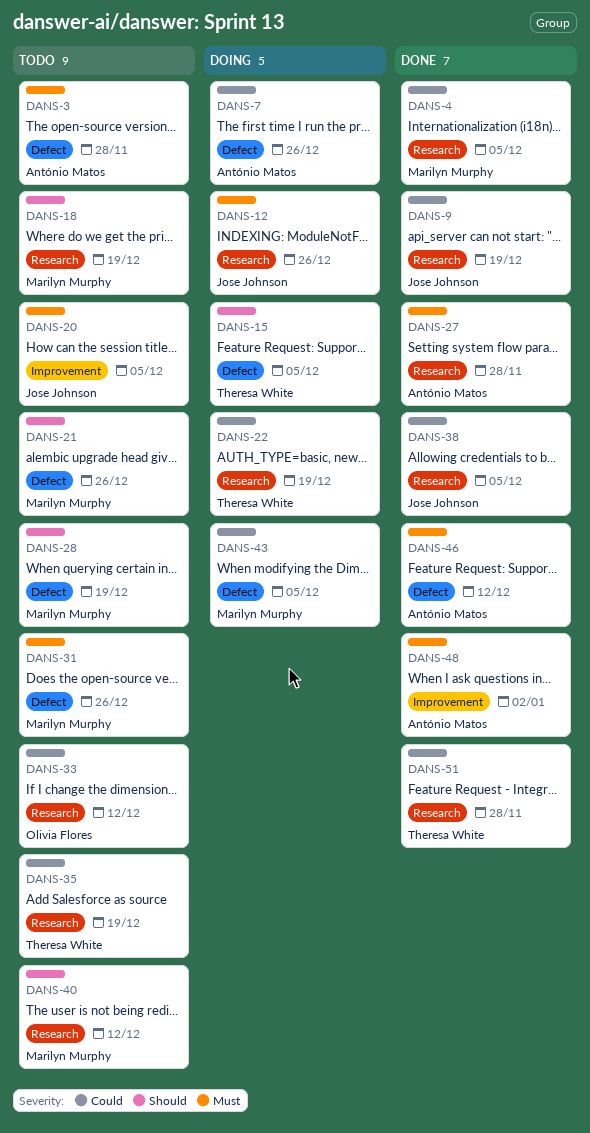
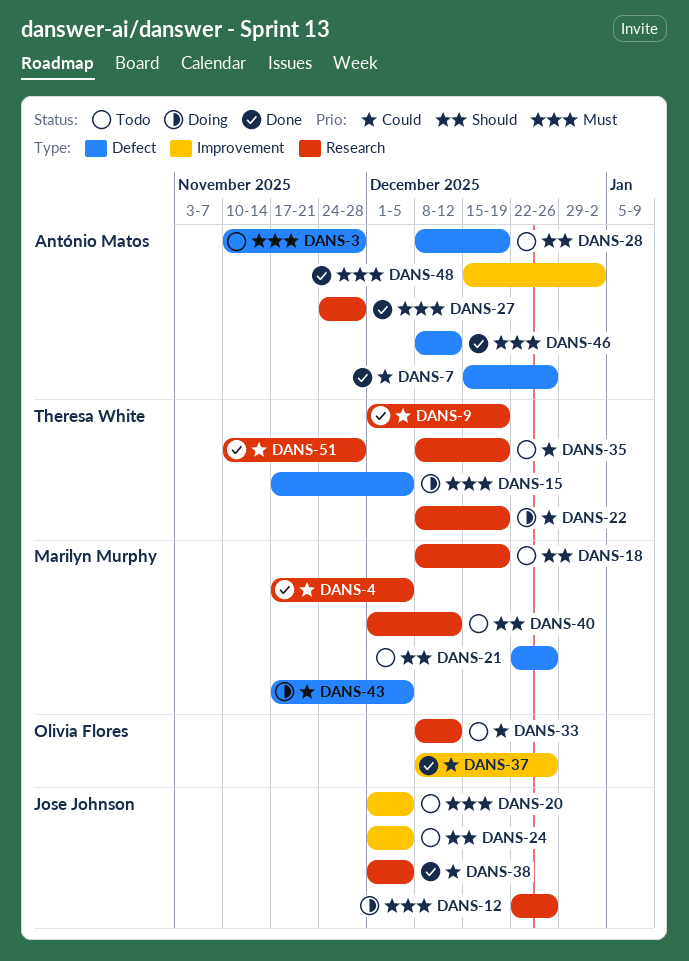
DANS-7, status: Doing -> Done
DANS-9, owner: Jose Johnson -> Theresa White
DANS-15, priority: Should -> Must
DANS-24: none -> present
DANS-28, owner: Marilyn Murphy -> António Matos
DANS-31: present -> none
DANS-37: none -> present

